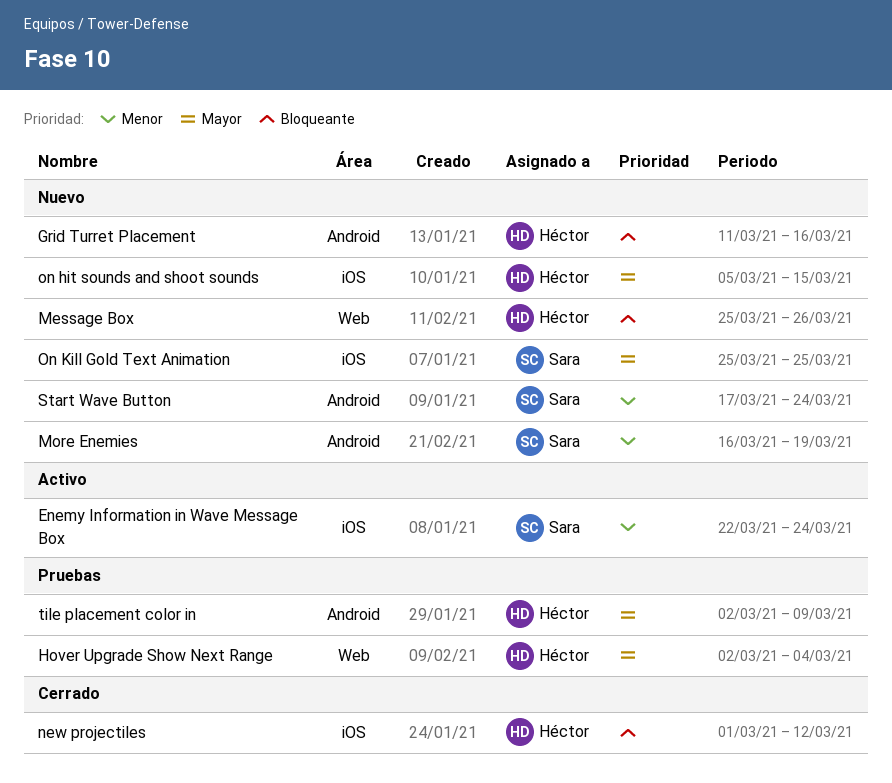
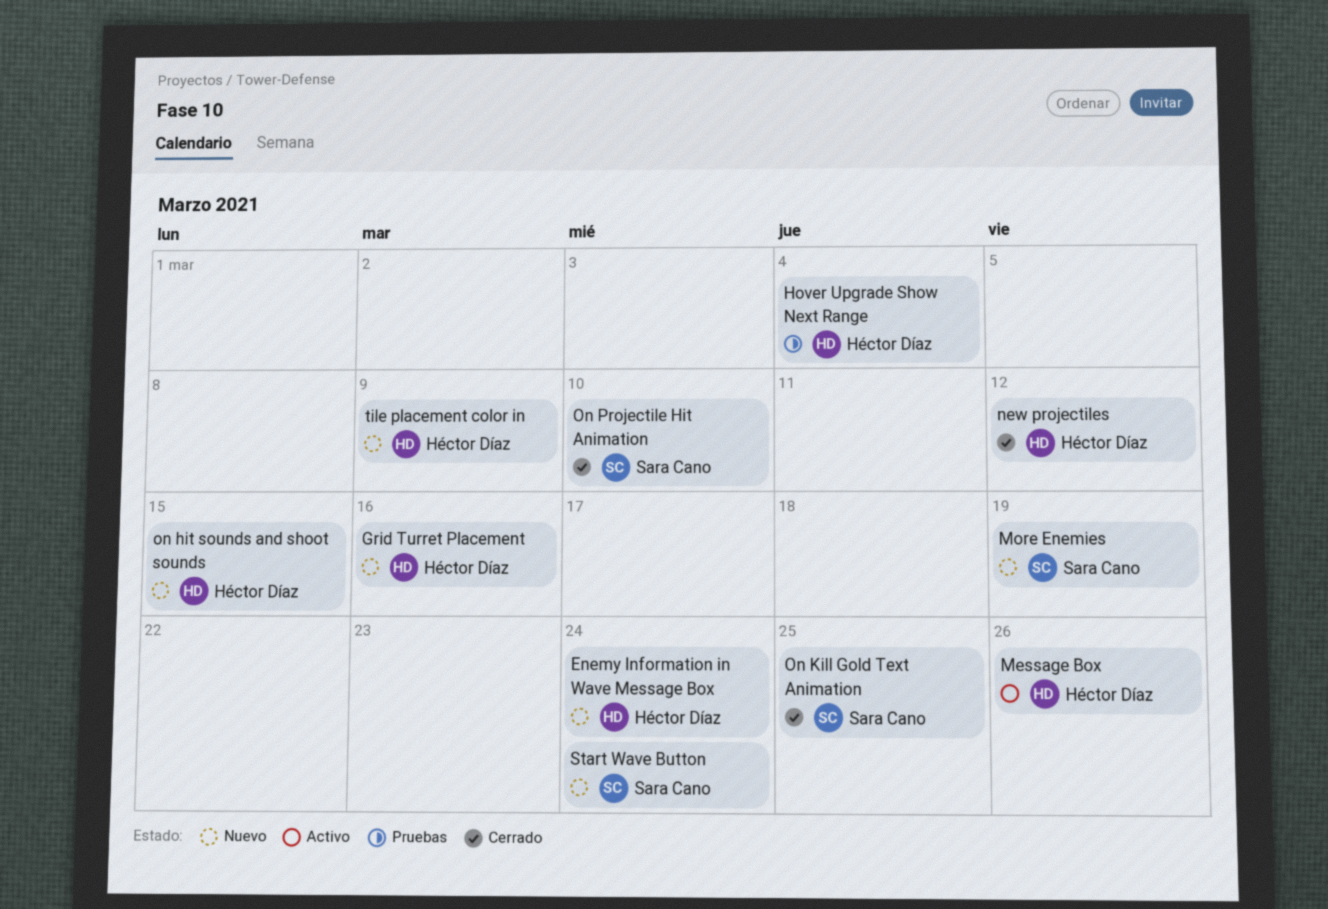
Enemy Information in Wave Message Box, status: Activo -> Nuevo
Enemy Information in Wave Message Box, owner: Sara Cano -> Héctor Díaz
Message Box, status: Nuevo -> Activo
On Kill Gold Text Animation, status: Nuevo -> Cerrado
On Projectile Hit Animation: none -> present
tile placement color in, status: Pruebas -> Nuevo

